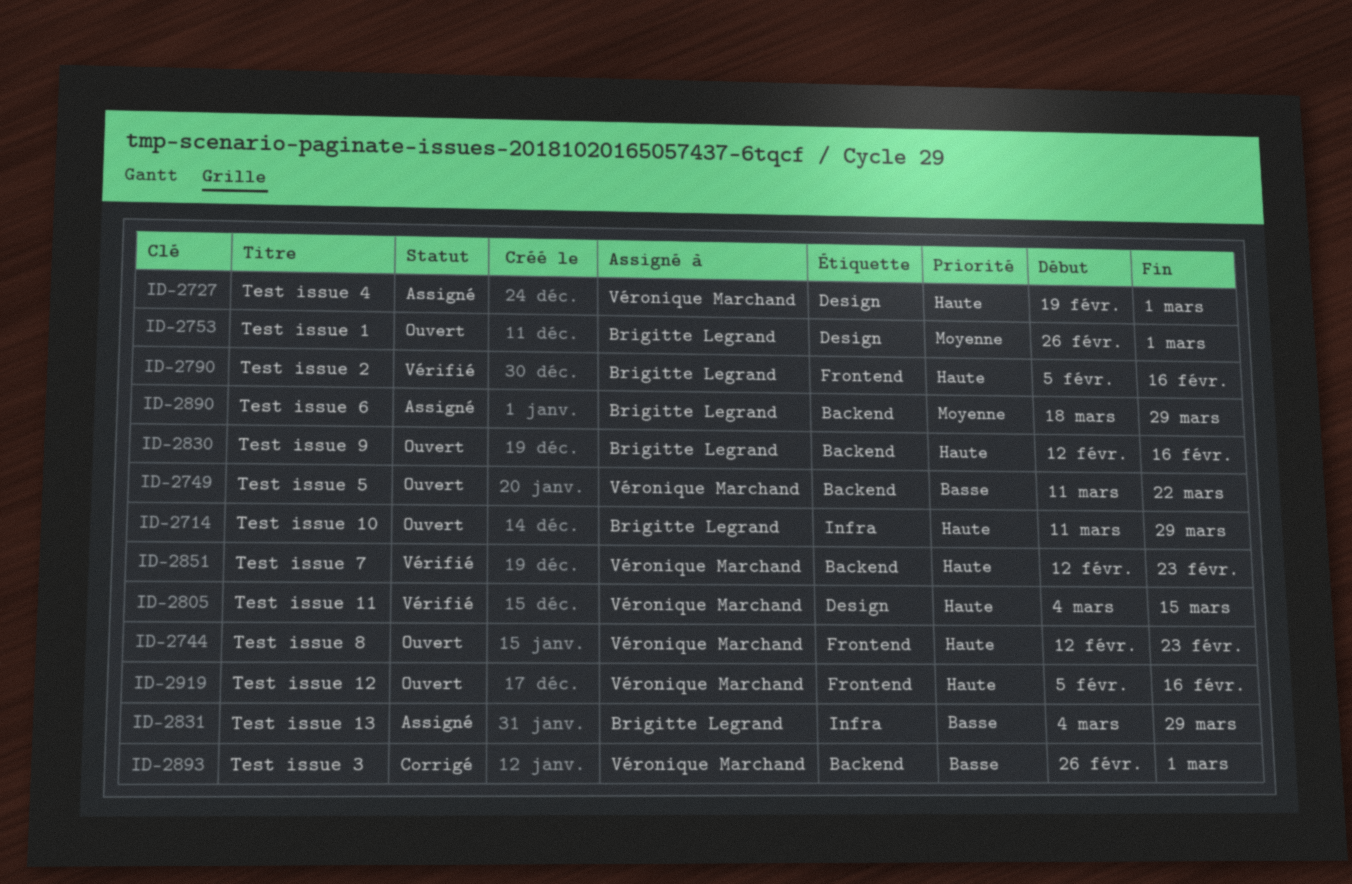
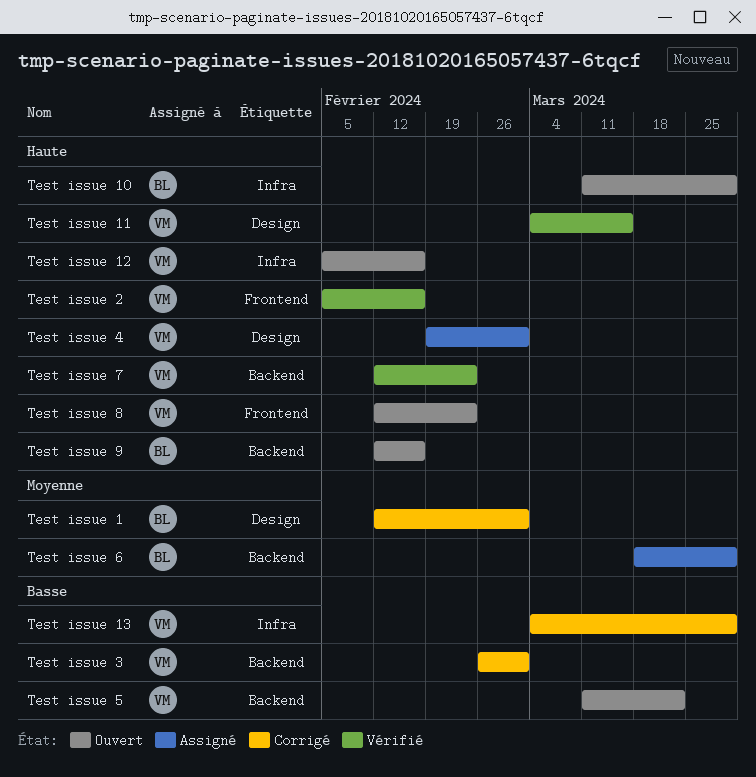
Test issue 1, status: Ouvert -> Corrigé
Test issue 1, start: Feb 26 -> Feb 12
Test issue 12, label: Frontend -> Infra
Test issue 13, status: Assigné -> Corrigé
Test issue 13, owner: Brigitte Legrand -> Véronique Marchand
Test issue 2, owner: Brigitte Legrand -> Véronique Marchand

